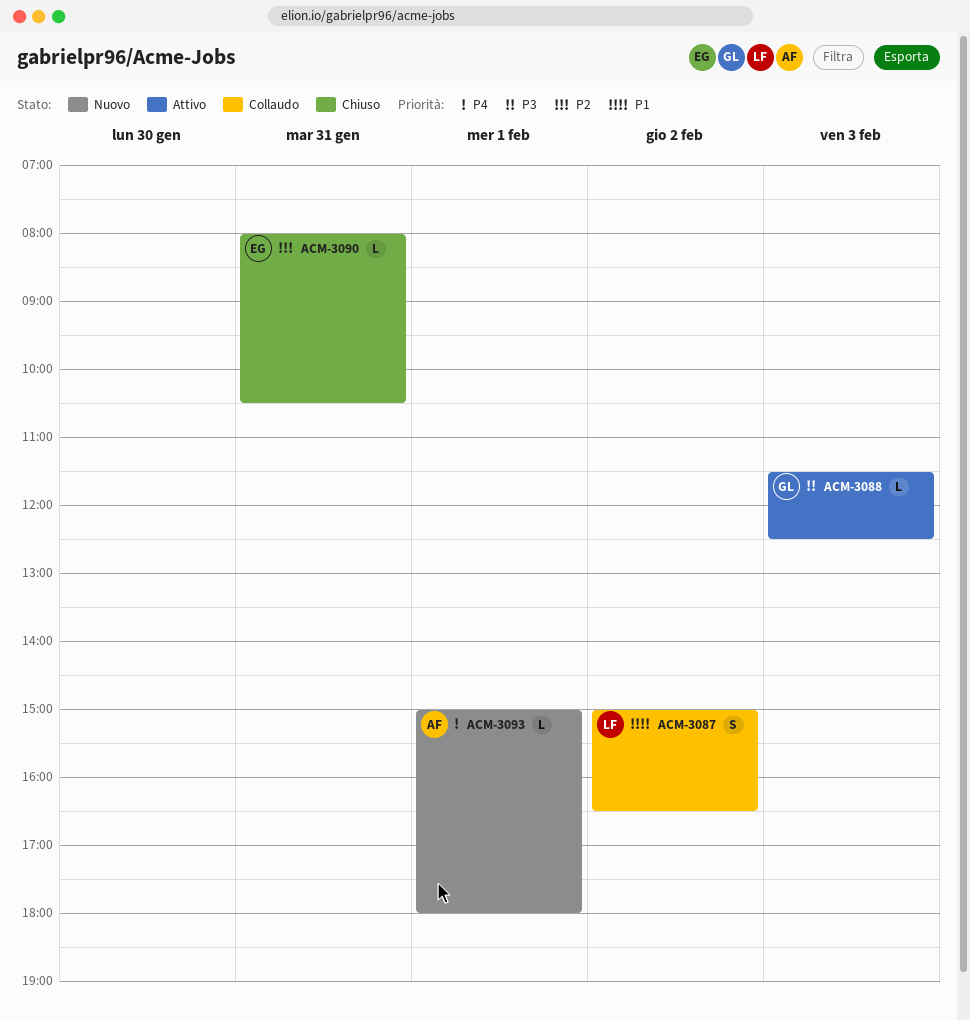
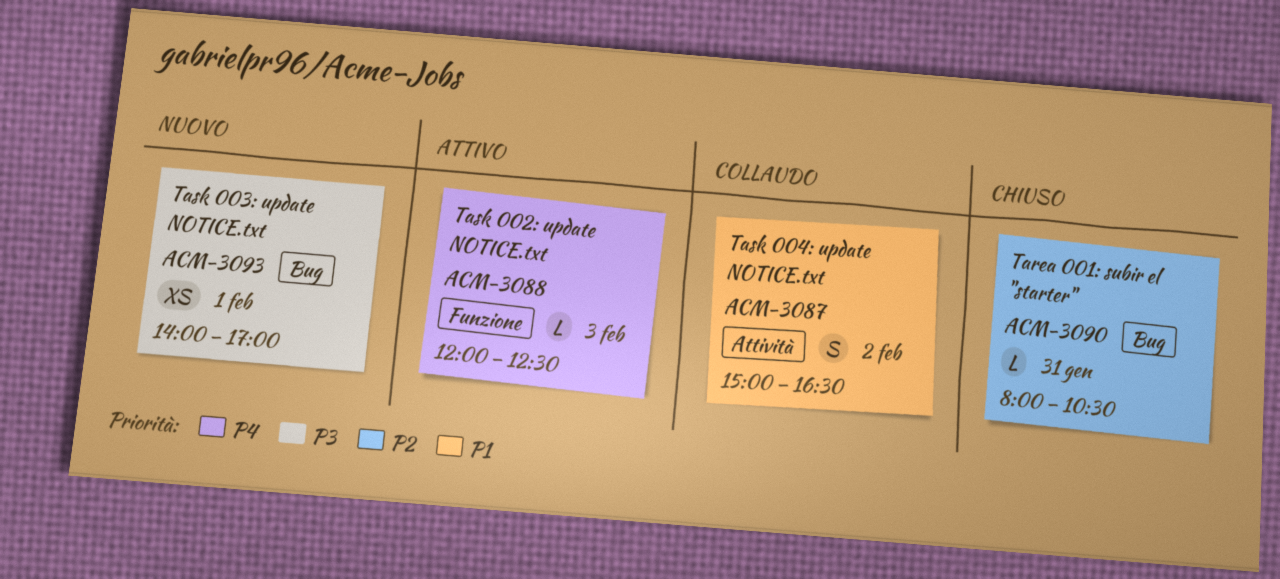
ACM-3088, priority: P3 -> P4
ACM-3088, begins: 11:30 -> 12:00
ACM-3093, priority: P4 -> P3
ACM-3093, estimate: L -> XS
ACM-3093, begins: 15:00 -> 14:00
ACM-3093, ends: 18:00 -> 17:00

